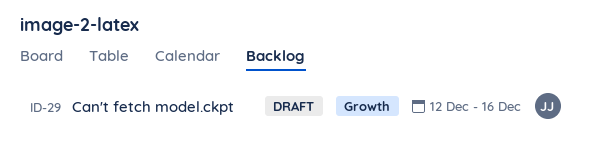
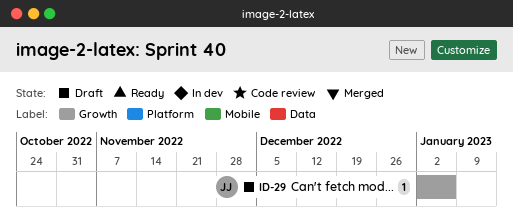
ID-29, start: Dec 12 -> Jan 2
ID-29, due: Dec 16 -> Jan 6

